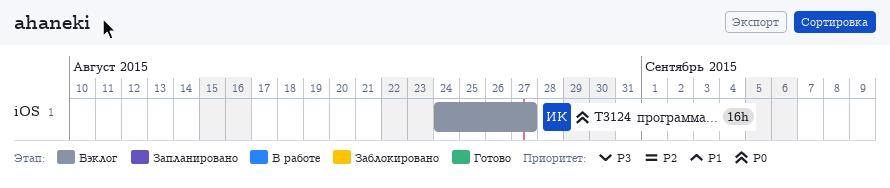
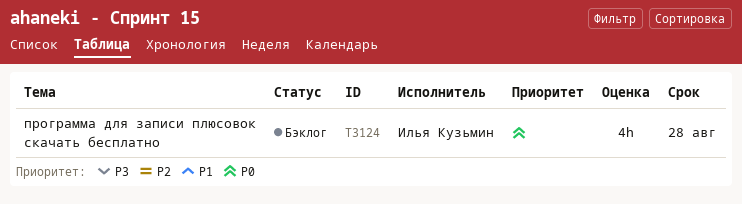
T3124, estimate: 16h -> 4h
T3124, due: Aug 27 -> Aug 28

